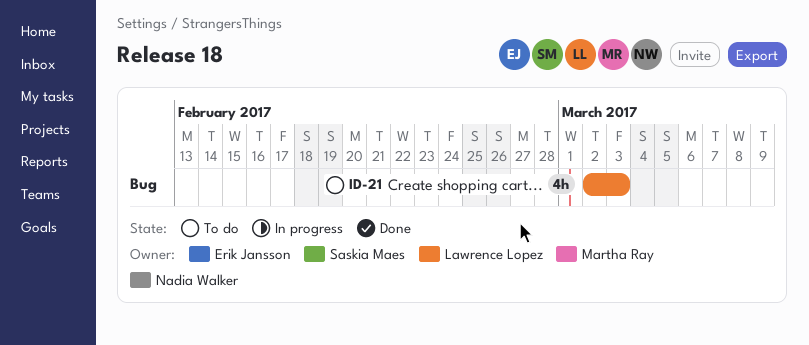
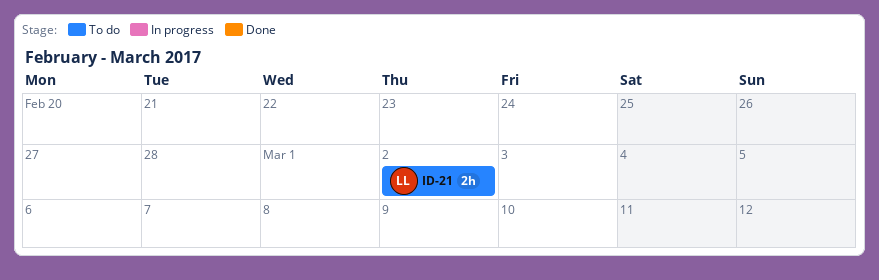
ID-21, estimate: 4h -> 2h
ID-21, due: Mar 3 -> Mar 2

